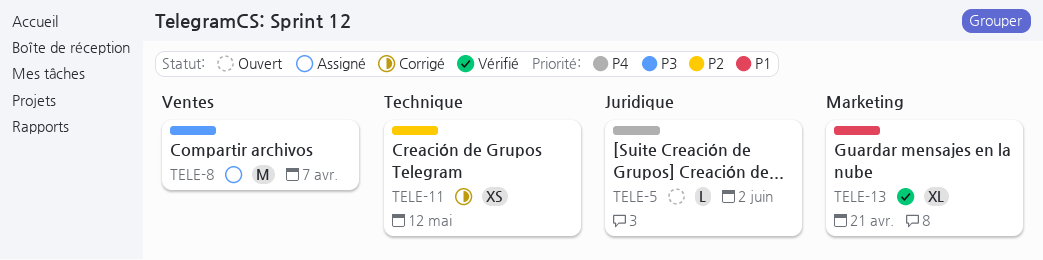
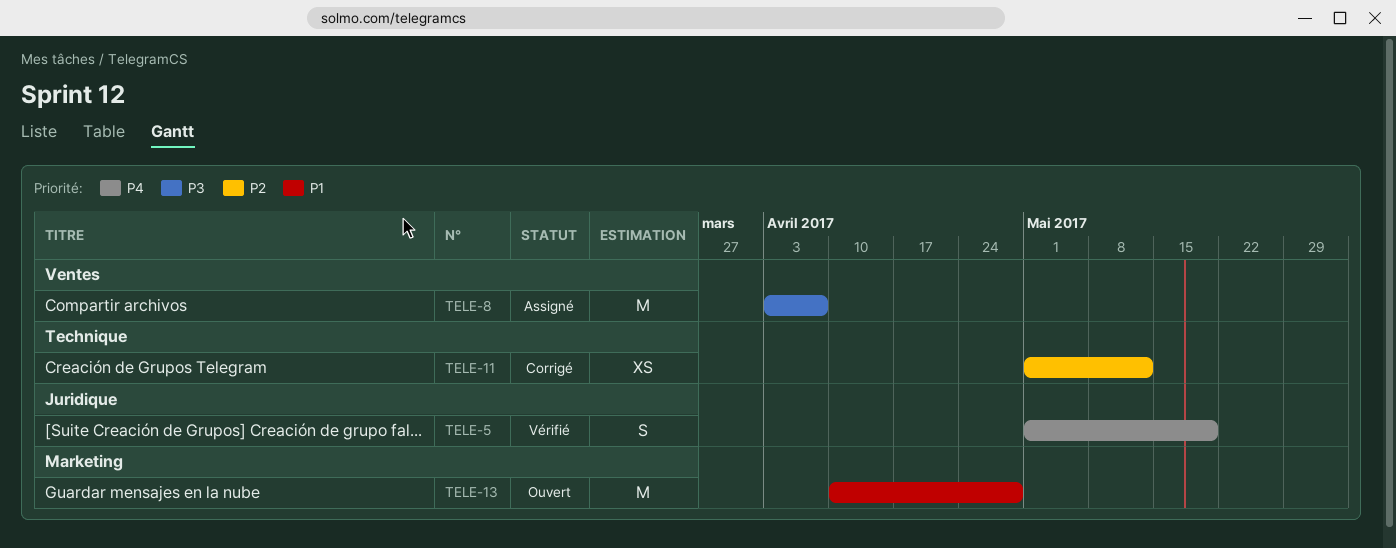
TELE-5, status: Ouvert -> Vérifié
TELE-5, estimate: L -> S
TELE-5, due: Jun 2 -> May 19
TELE-13, status: Vérifié -> Ouvert
TELE-13, estimate: XL -> M
TELE-13, due: Apr 21 -> Apr 28

